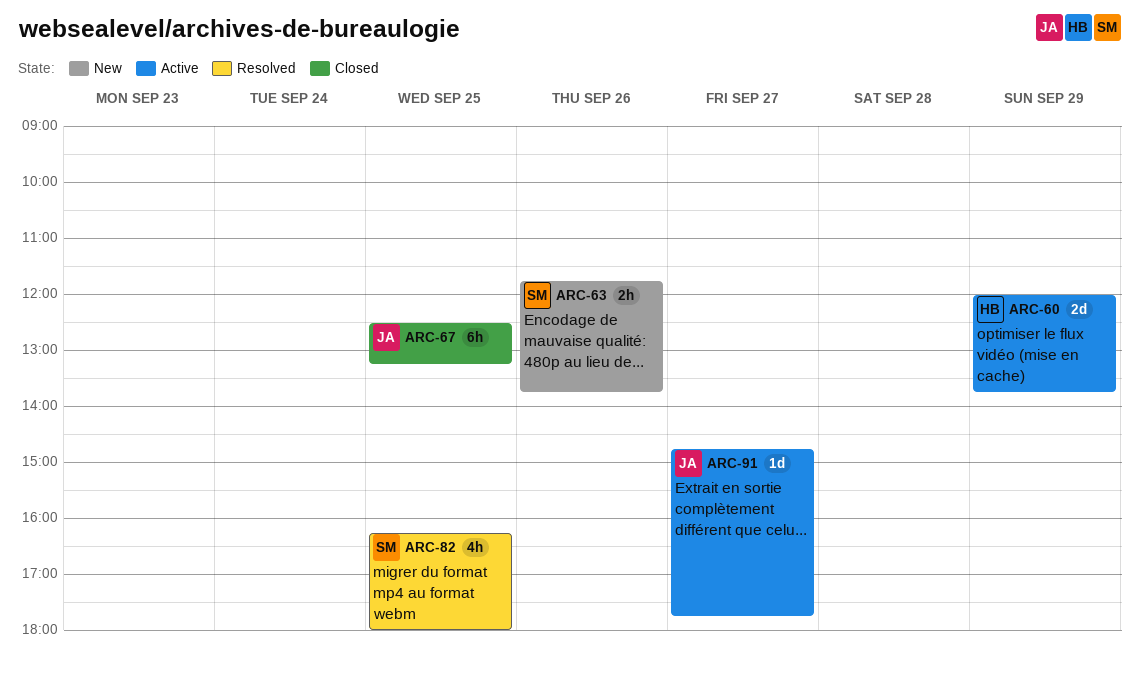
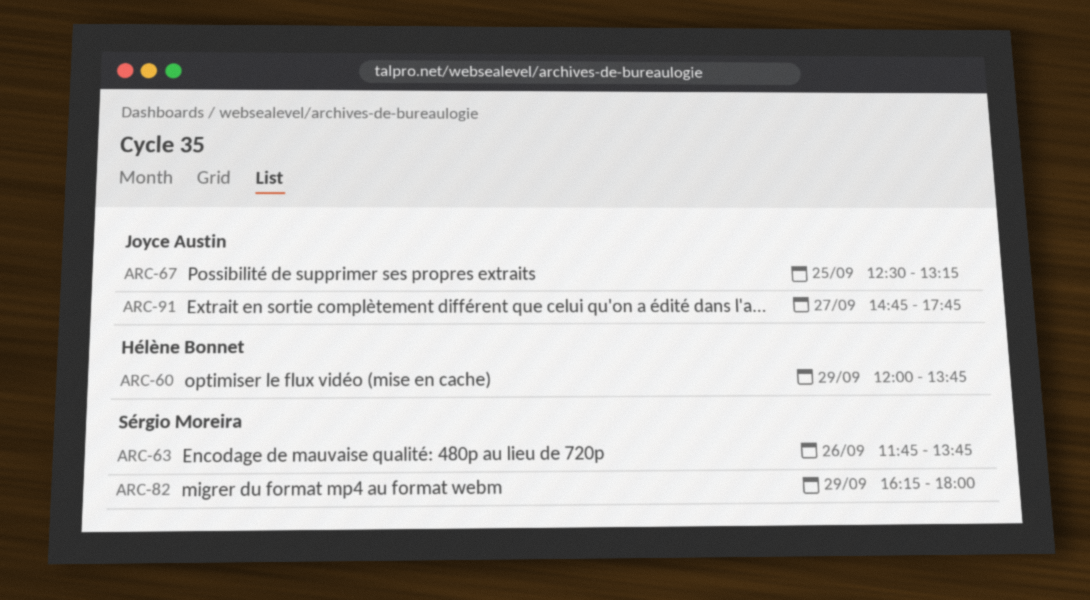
ARC-82, day: Sep 25 -> Sep 29

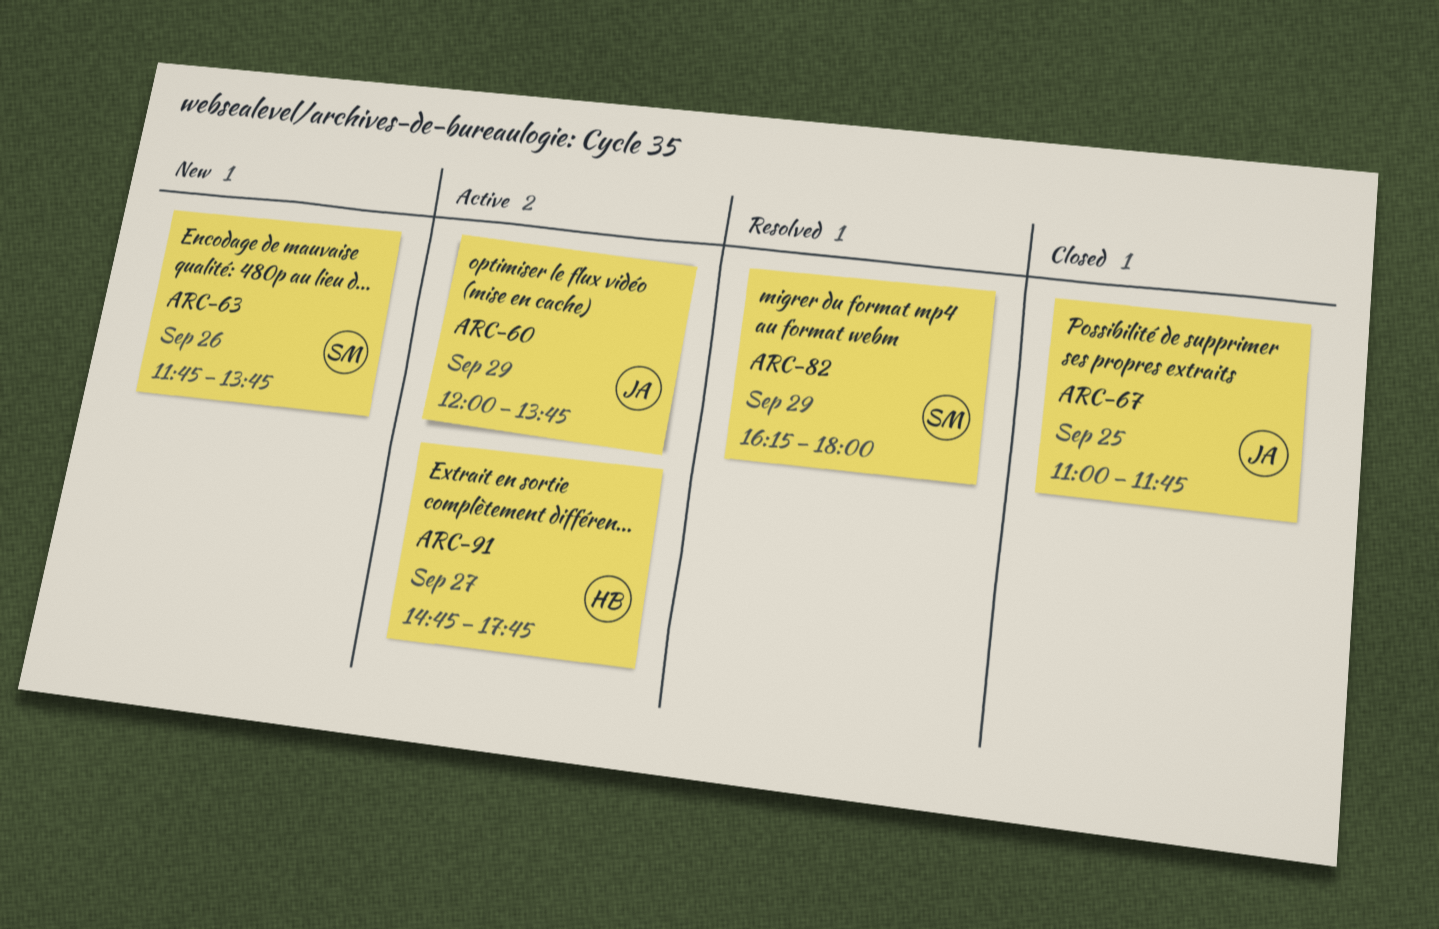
ARC-60, owner: Hélène Bonnet -> Joyce Austin
ARC-67, begins: 12:30 -> 11:00
ARC-67, ends: 13:15 -> 11:45
ARC-91, owner: Joyce Austin -> Hélène Bonnet

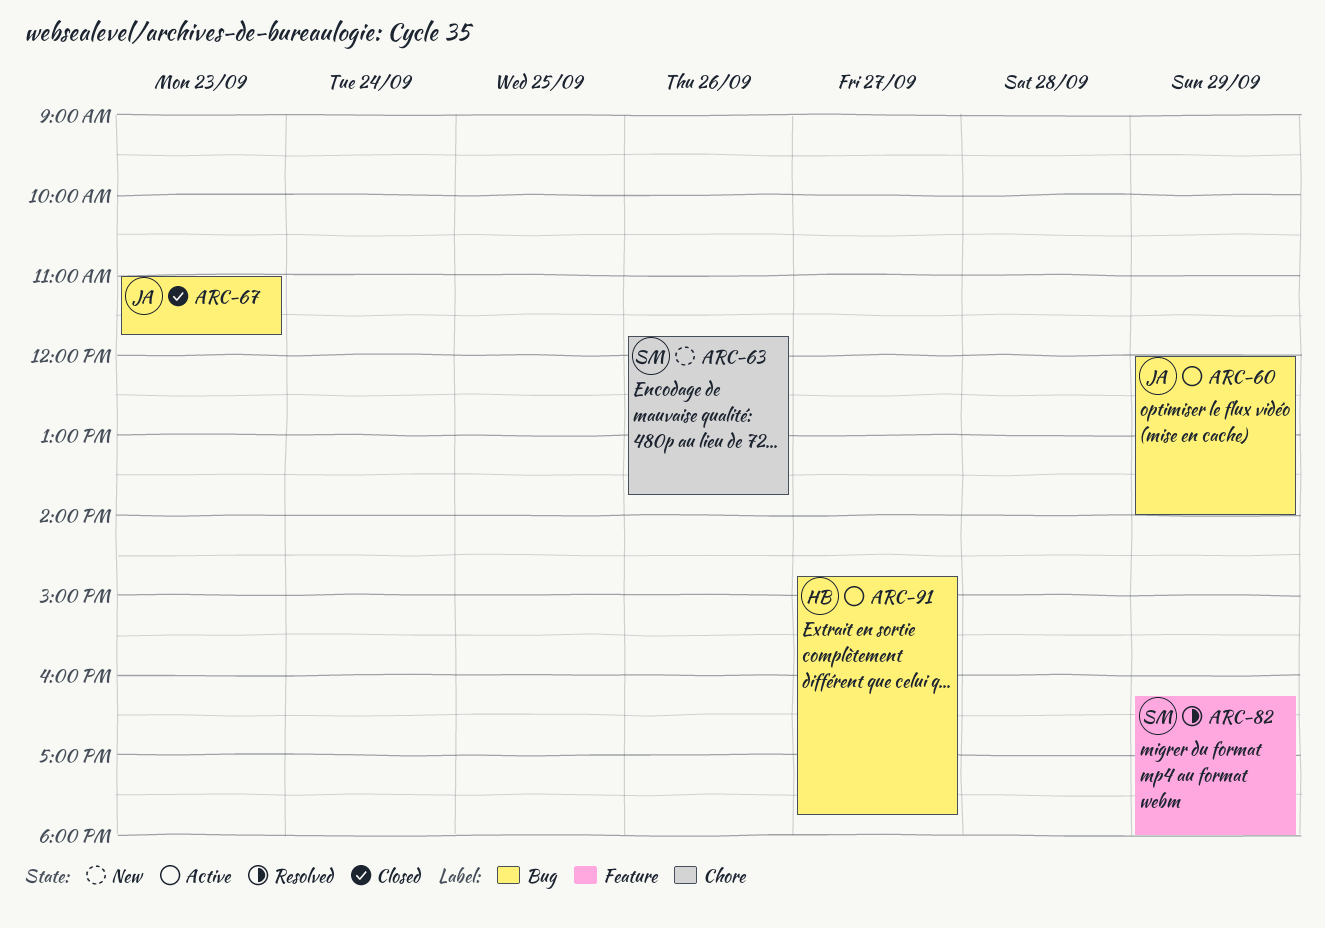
ARC-60, ends: 13:45 -> 14:00
ARC-67, day: Sep 25 -> Sep 23

